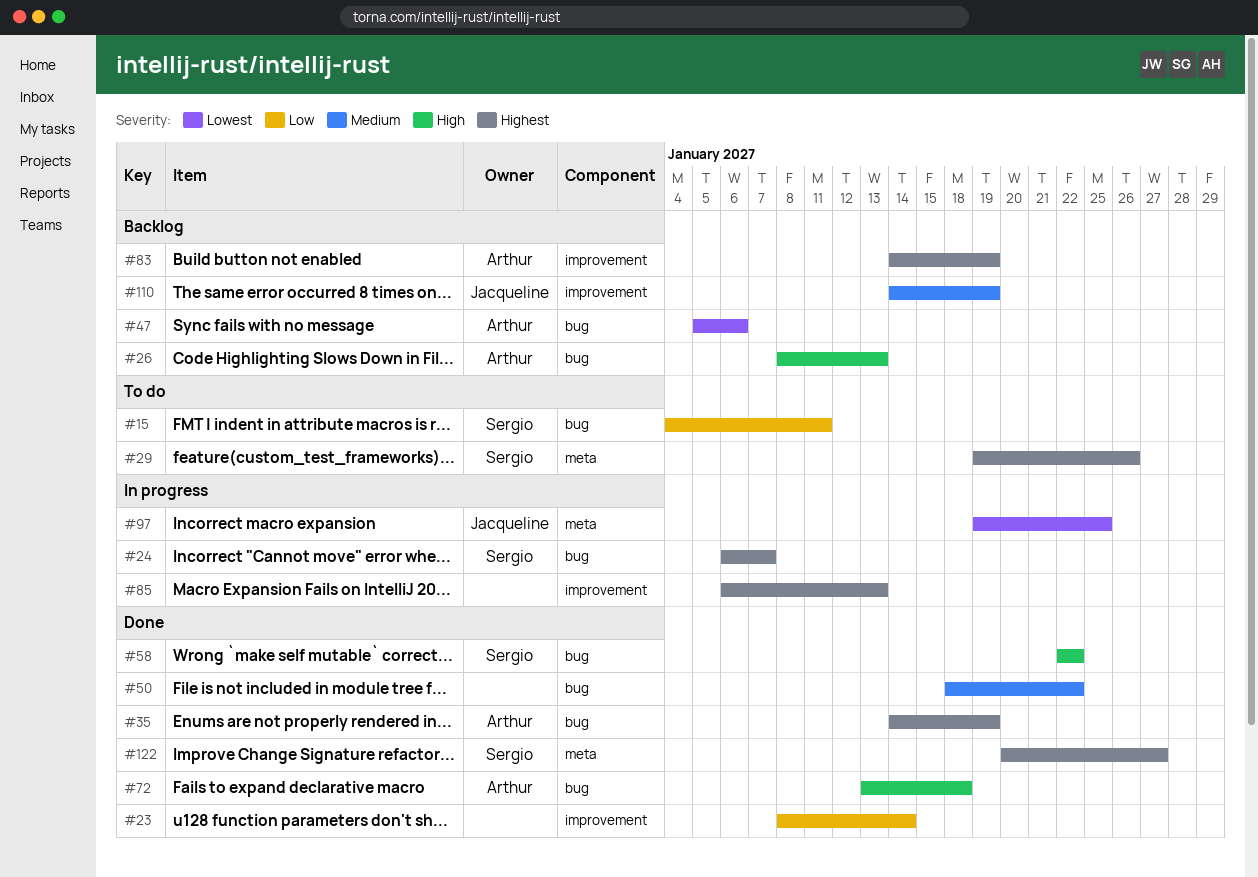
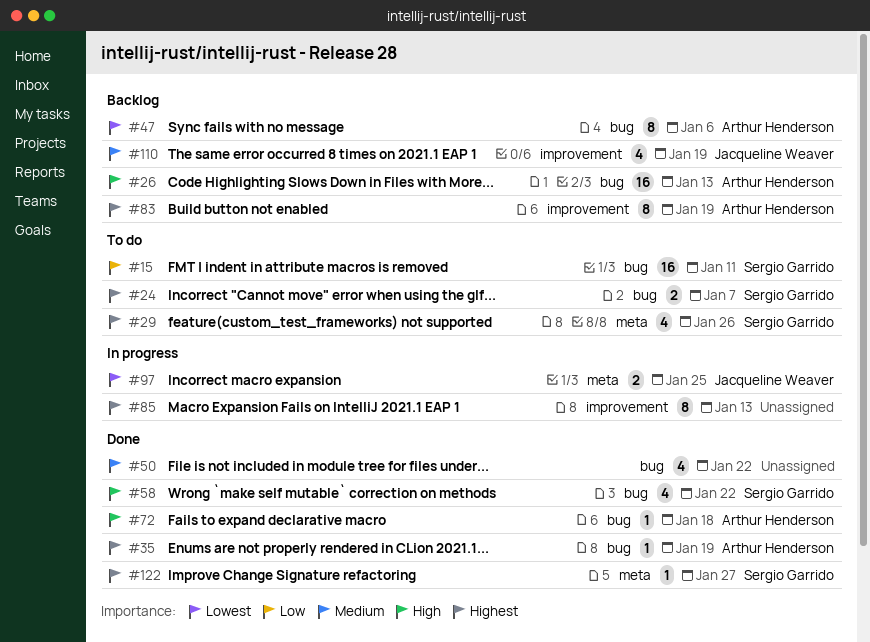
#23: present -> none
#24, status: In progress -> To do

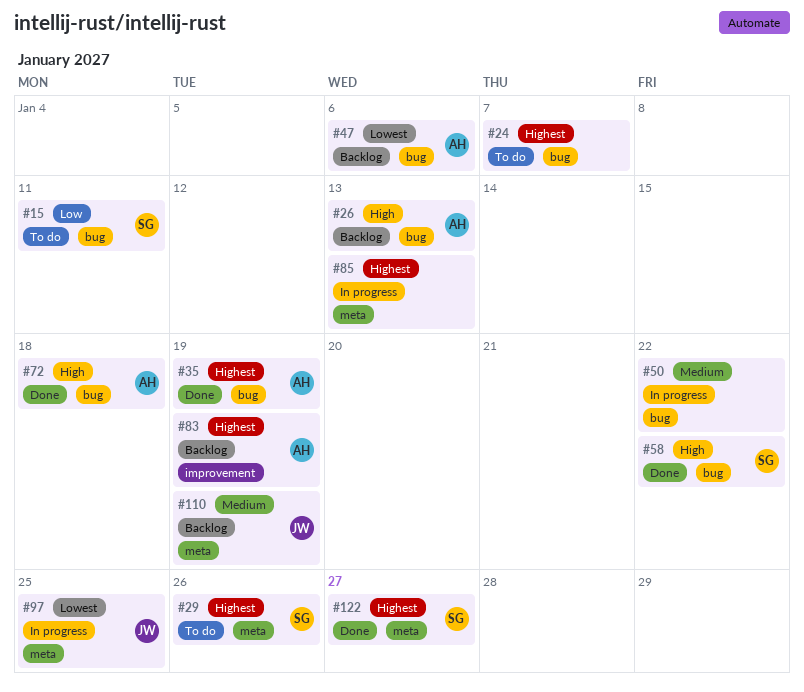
#24, owner: Sergio Garrido -> none
#50, status: Done -> In progress
#85, label: improvement -> meta
#110, label: improvement -> meta

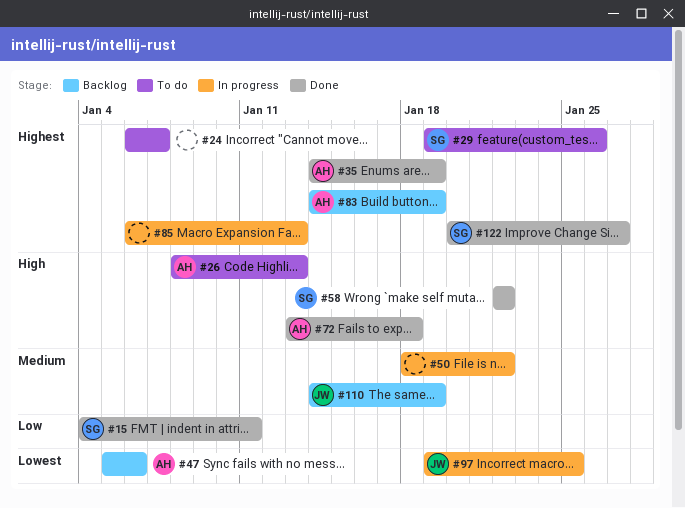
#15, status: To do -> Done
#26, status: Backlog -> To do

